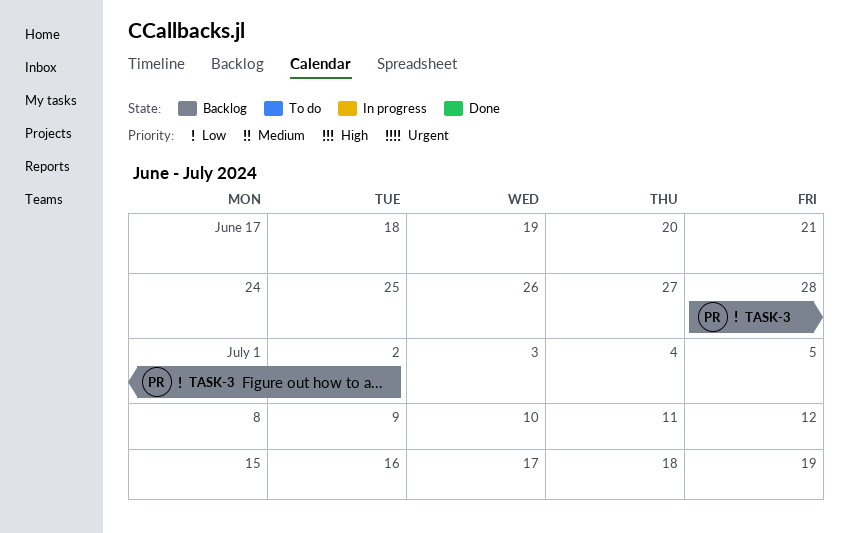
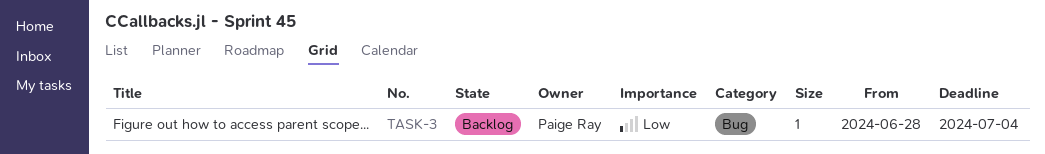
TASK-3, due: Jul 2 -> Jul 4

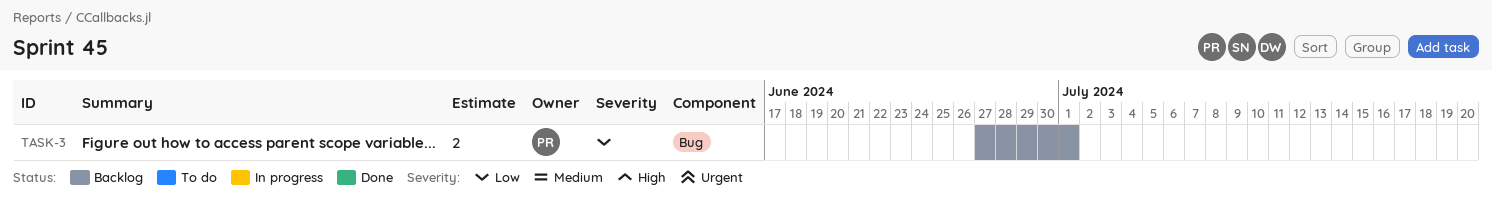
TASK-3, estimate: 1 -> 2
TASK-3, start: Jun 28 -> Jun 27
TASK-3, due: Jul 4 -> Jul 1

